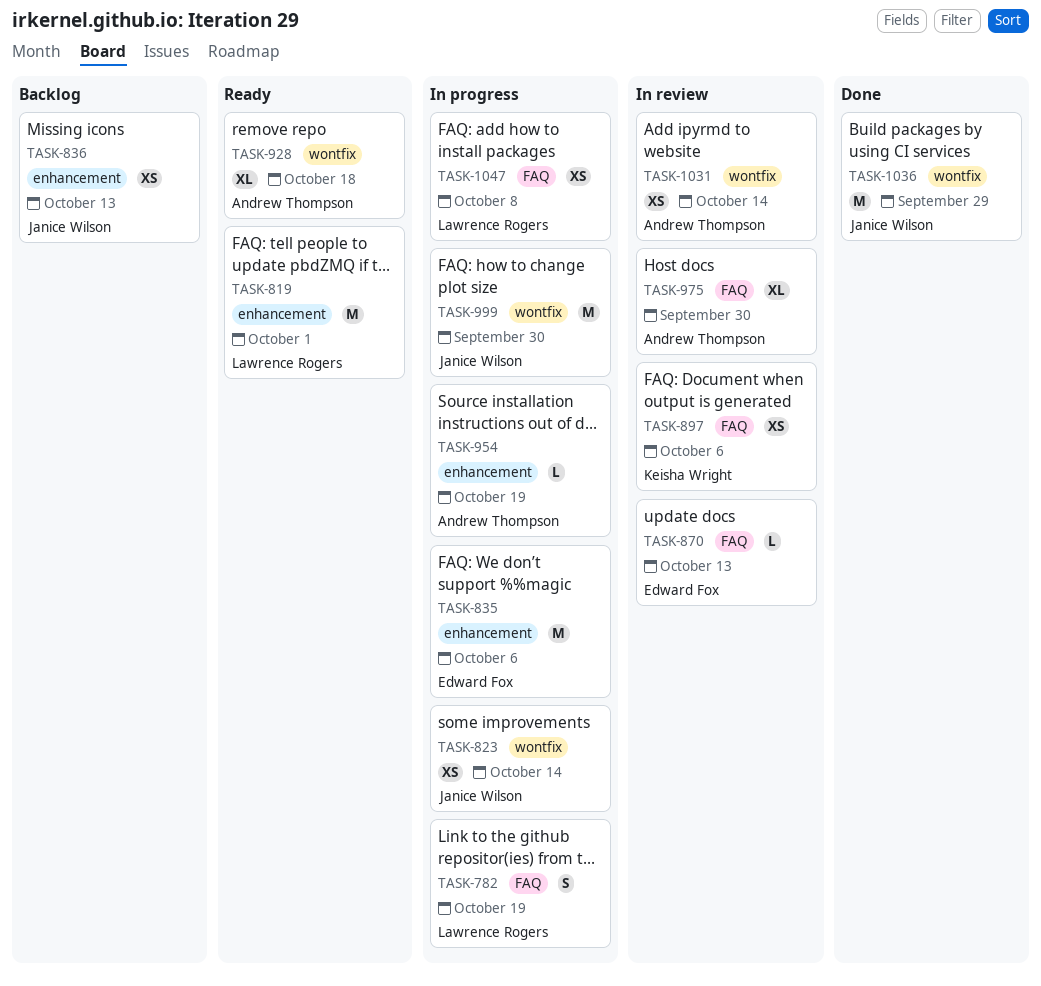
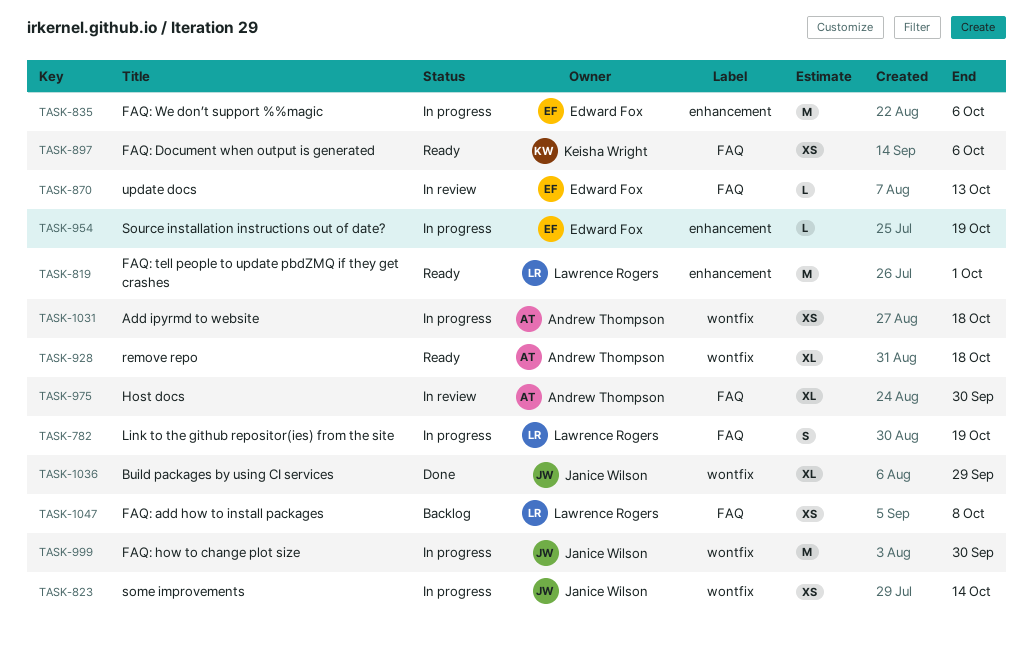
TASK-836: present -> none
TASK-897, status: In review -> Ready
TASK-954, owner: Andrew Thompson -> Edward Fox
TASK-1031, status: In review -> In progress
TASK-1031, due: Oct 14 -> Oct 18
TASK-1036, estimate: M -> XL
TASK-1047, status: In progress -> Backlog

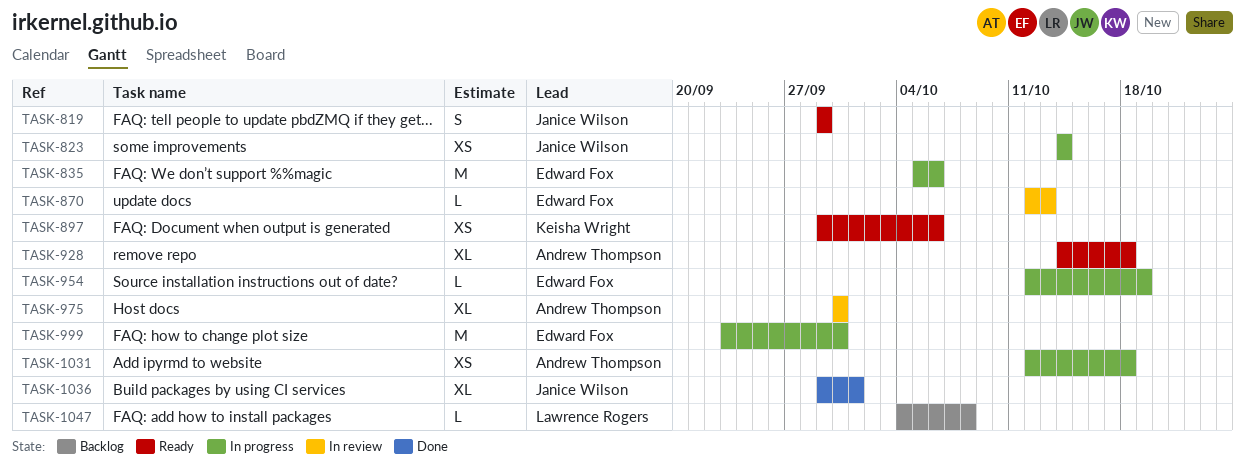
TASK-782: present -> none
TASK-819, owner: Lawrence Rogers -> Janice Wilson
TASK-819, estimate: M -> S
TASK-819, due: Oct 1 -> Sep 29
TASK-999, owner: Janice Wilson -> Edward Fox
TASK-1036, due: Sep 29 -> Oct 1
TASK-1047, estimate: XS -> L

